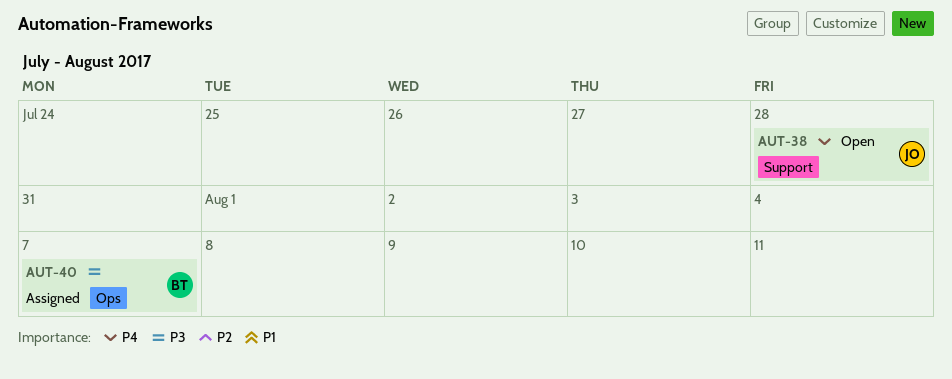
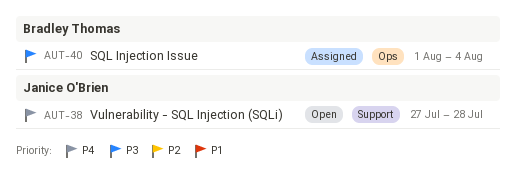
AUT-40, due: Aug 7 -> Aug 4

